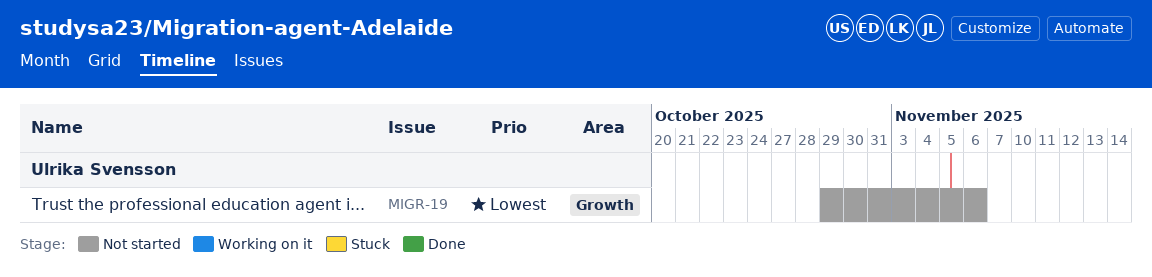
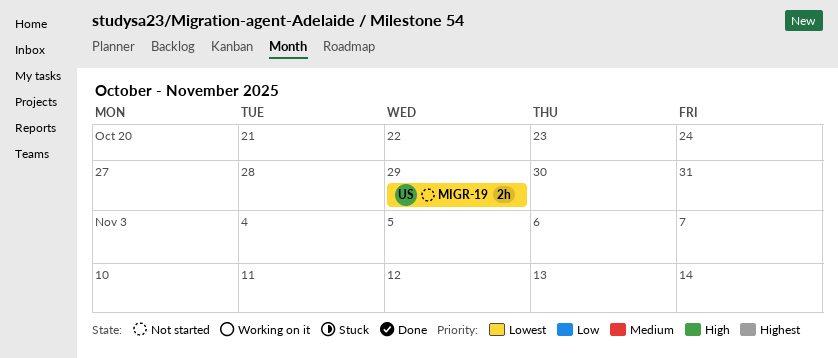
MIGR-19, due: Nov 6 -> Oct 29

